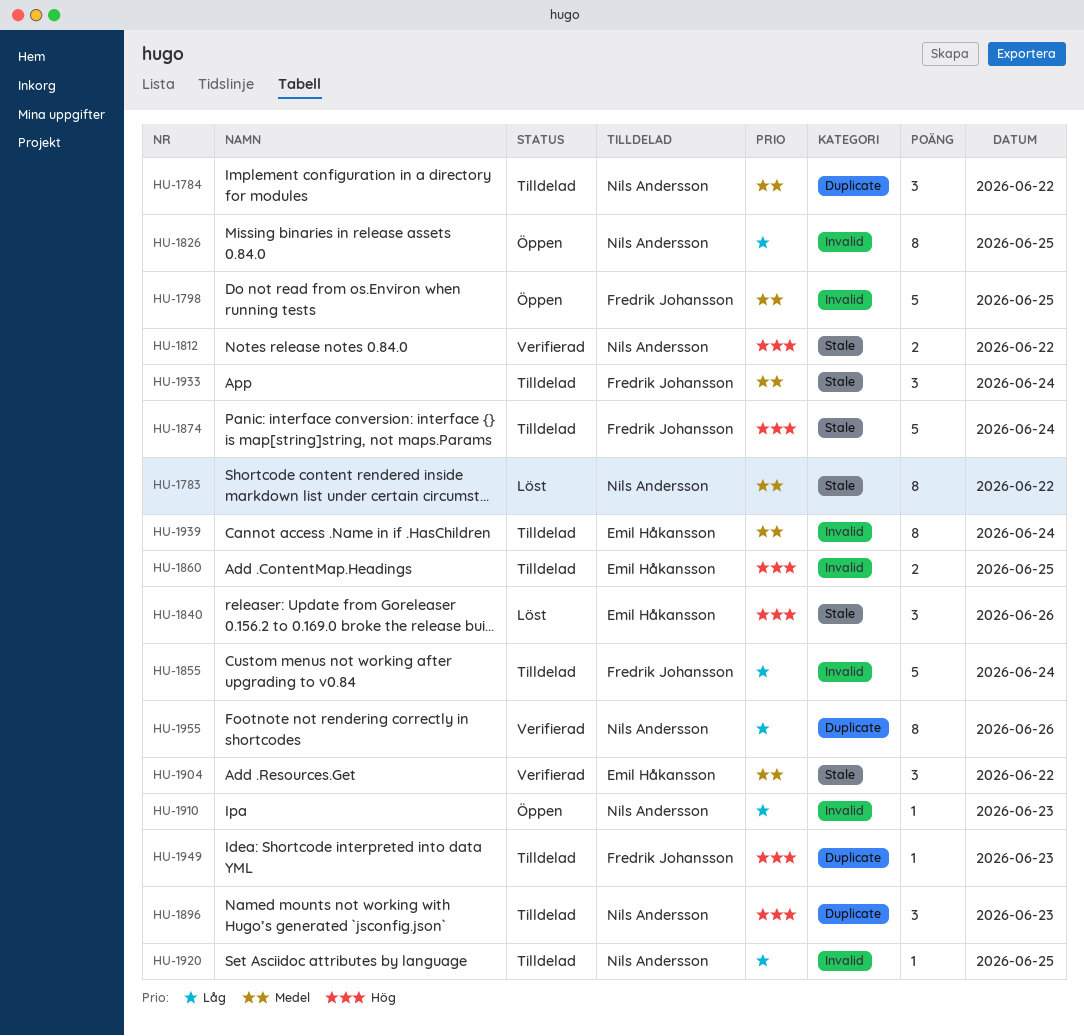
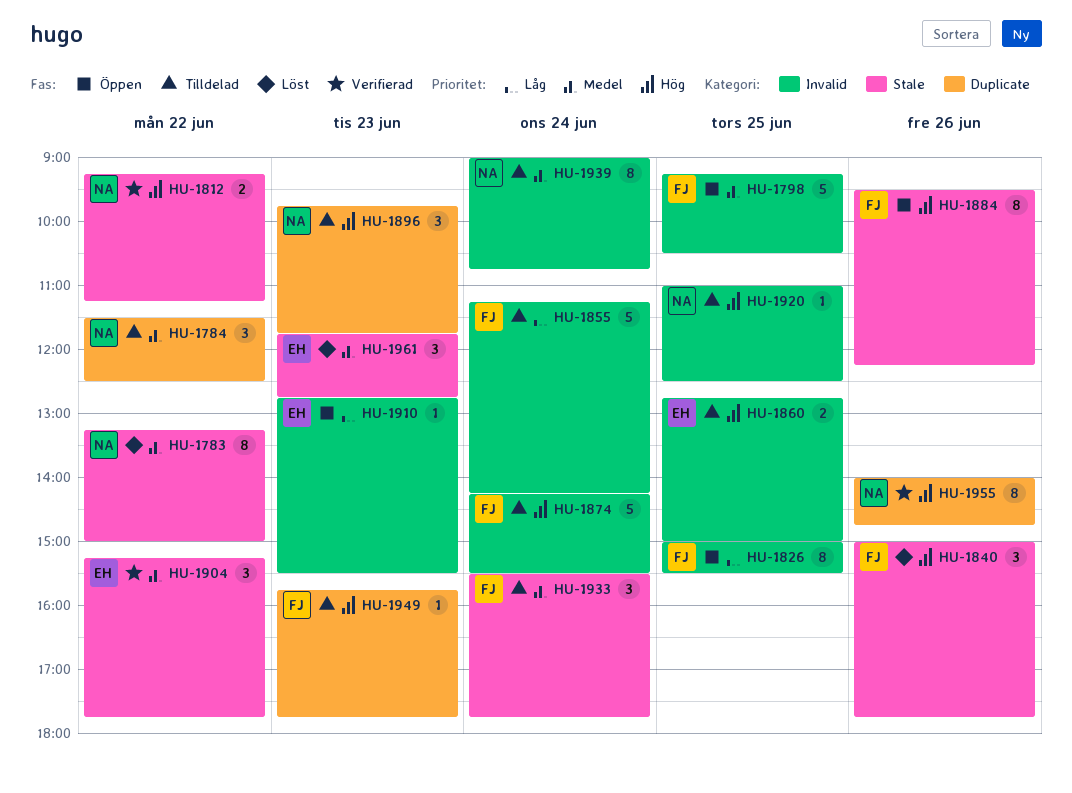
HU-1826, owner: Nils Andersson -> Fredrik Johansson
HU-1840, owner: Emil Håkansson -> Fredrik Johansson
HU-1874, label: Stale -> Invalid
HU-1884: none -> present
HU-1910, owner: Nils Andersson -> Emil Håkansson
HU-1920, priority: Låg -> Hög
HU-1939, owner: Emil Håkansson -> Nils Andersson
HU-1955, priority: Låg -> Hög
HU-1961: none -> present

